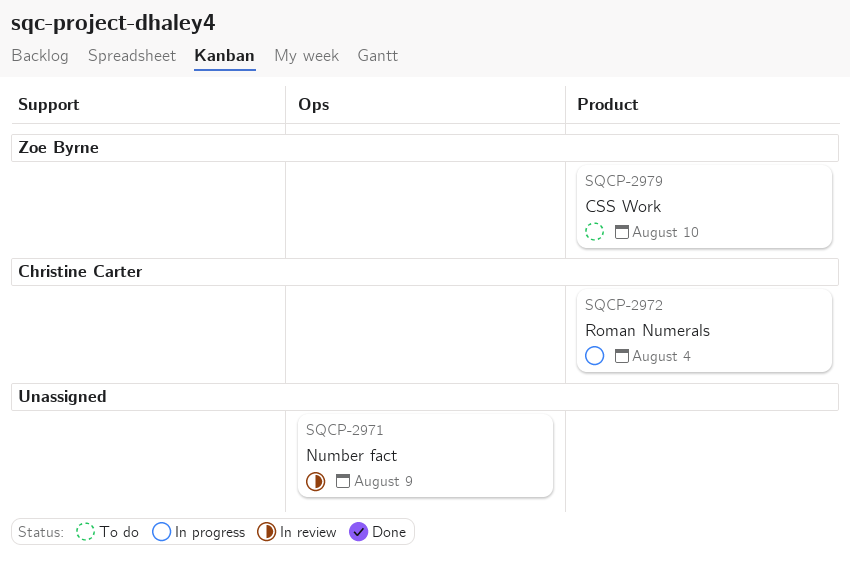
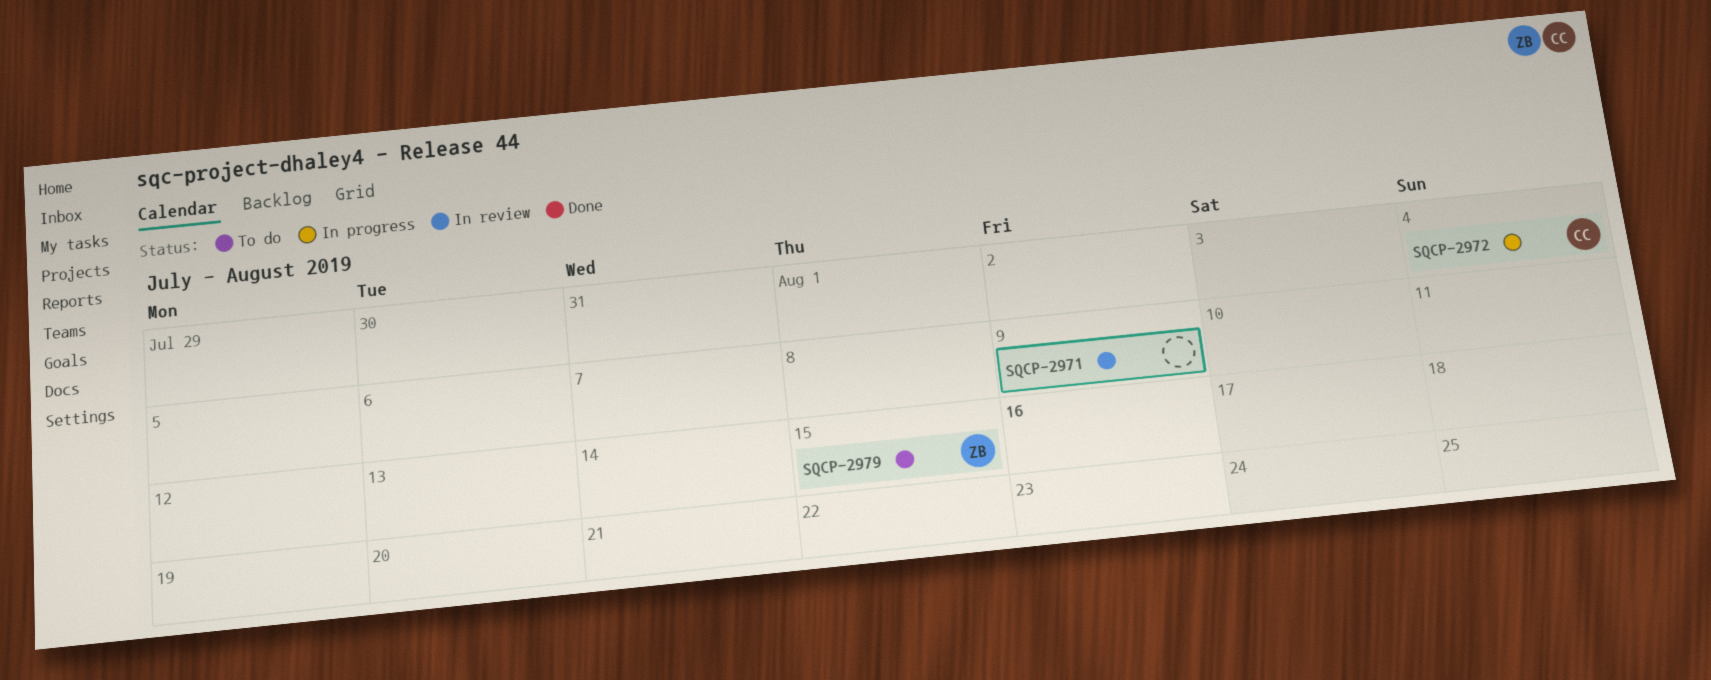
SQCP-2979, due: Aug 10 -> Aug 15

